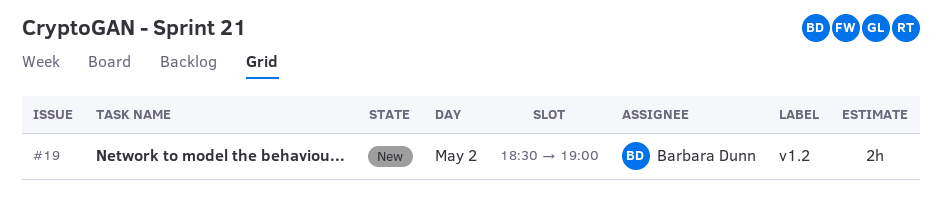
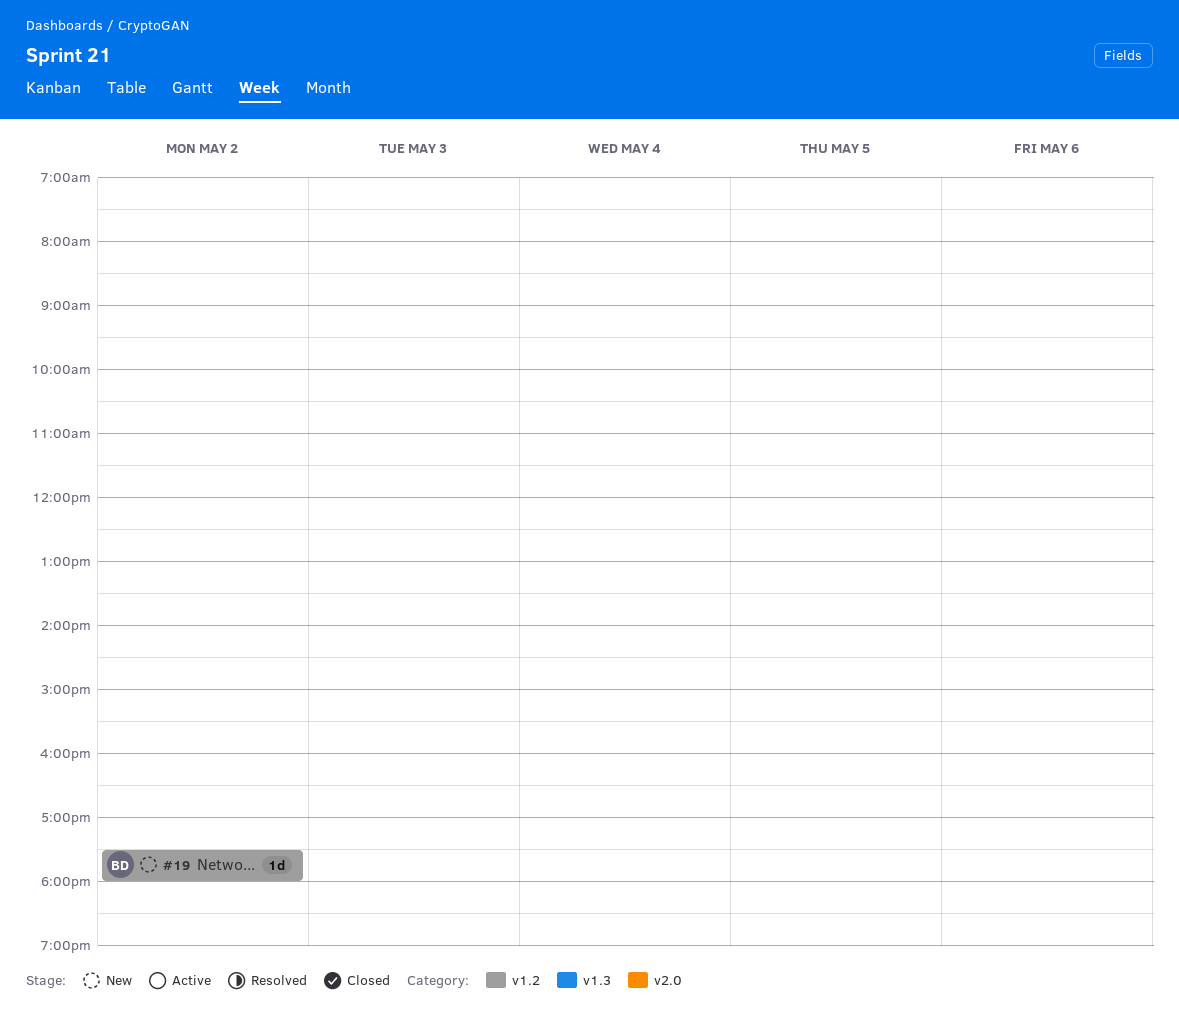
#19, estimate: 2h -> 1d
#19, begins: 18:30 -> 17:30
#19, ends: 19:00 -> 18:00

